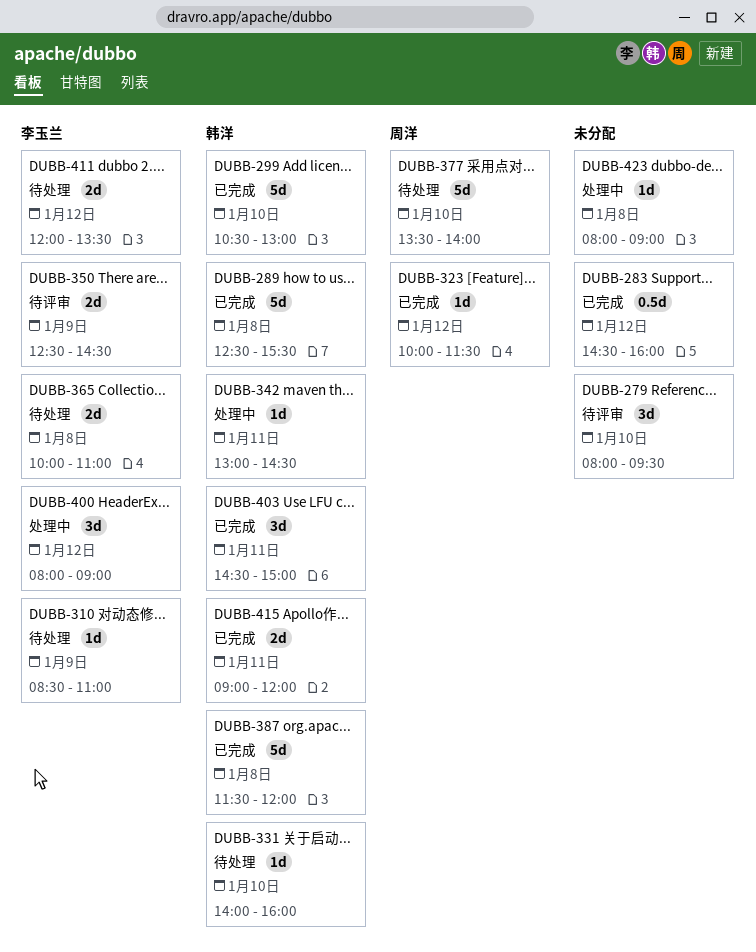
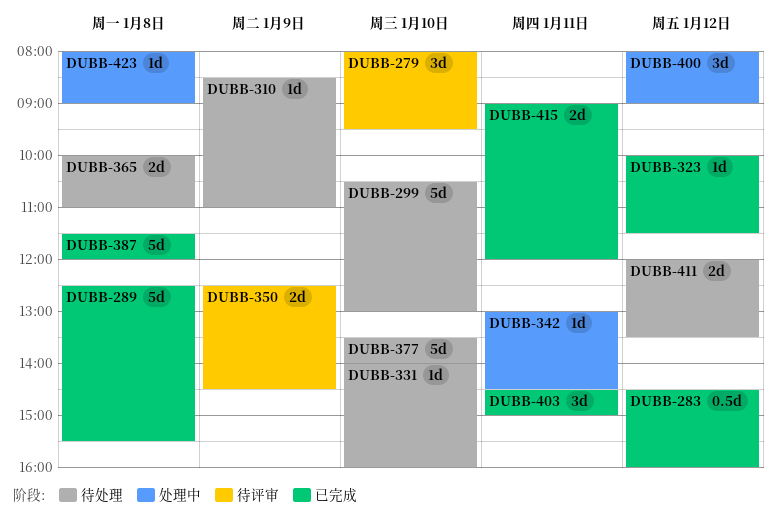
DUBB-299, status: 已完成 -> 待处理

